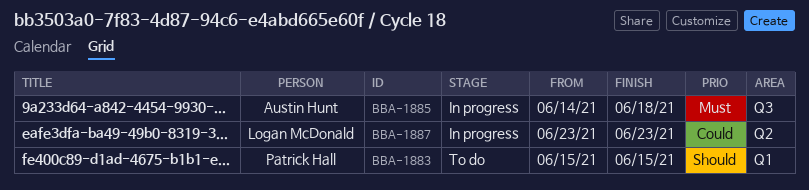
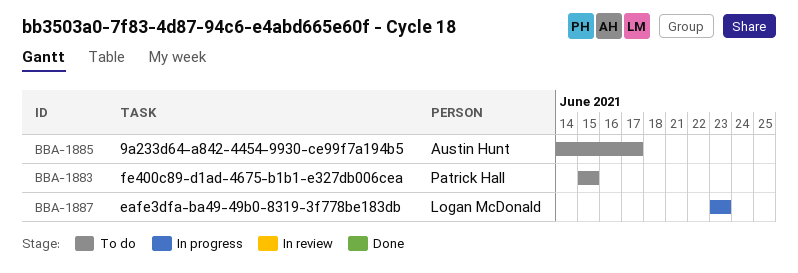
BBA-1885, status: In progress -> To do
BBA-1885, due: Jun 18 -> Jun 17

